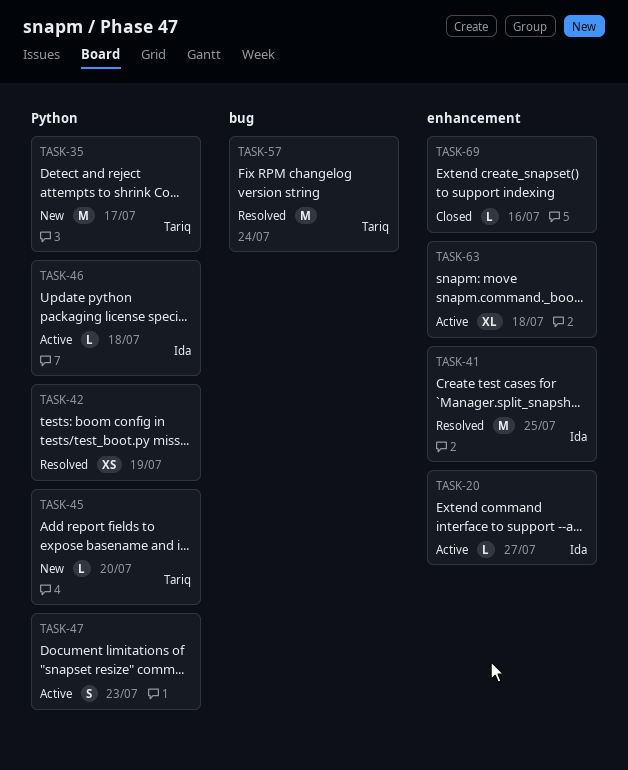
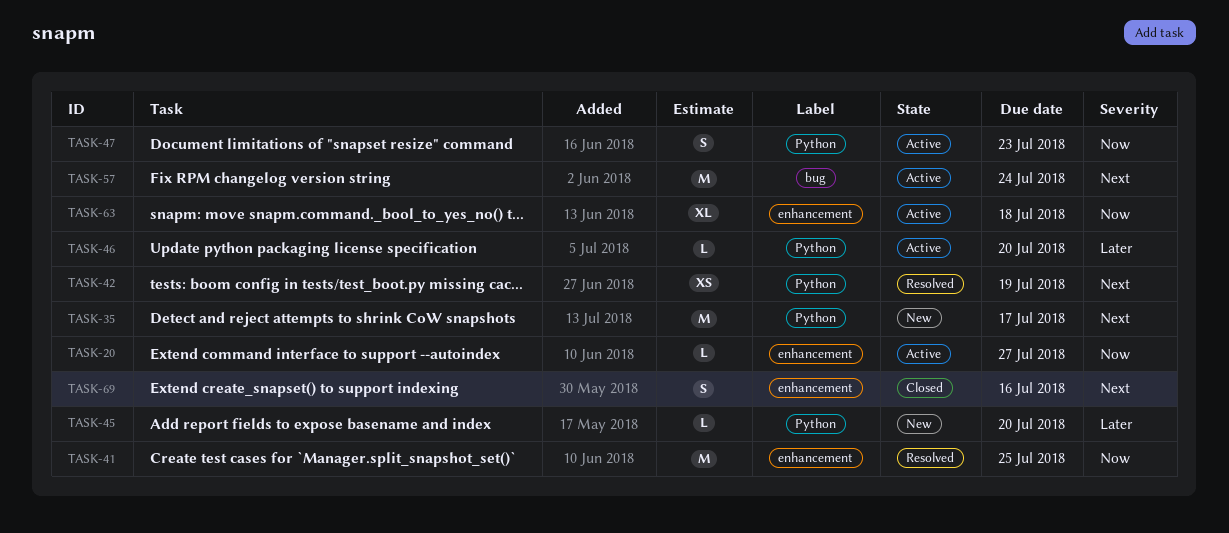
TASK-46, due: Jul 18 -> Jul 20
TASK-57, status: Resolved -> Active
TASK-69, estimate: L -> S

